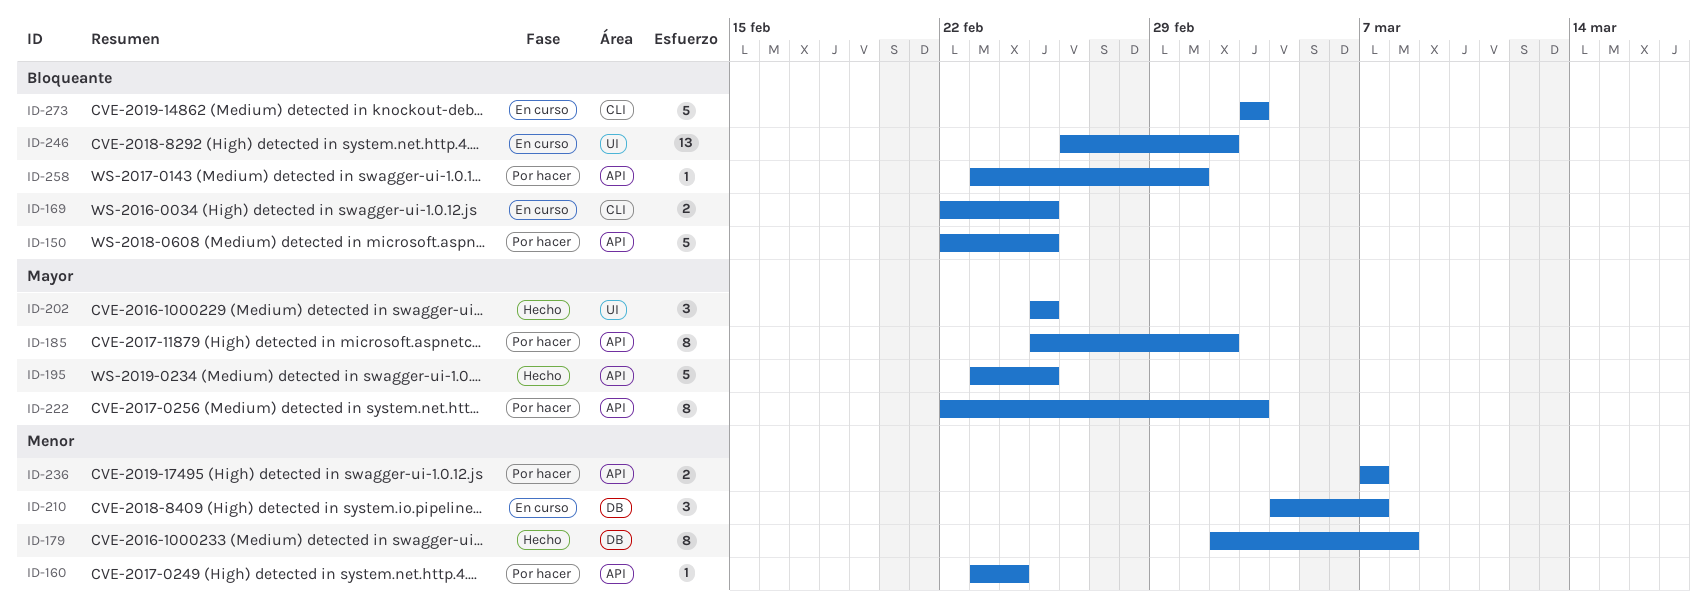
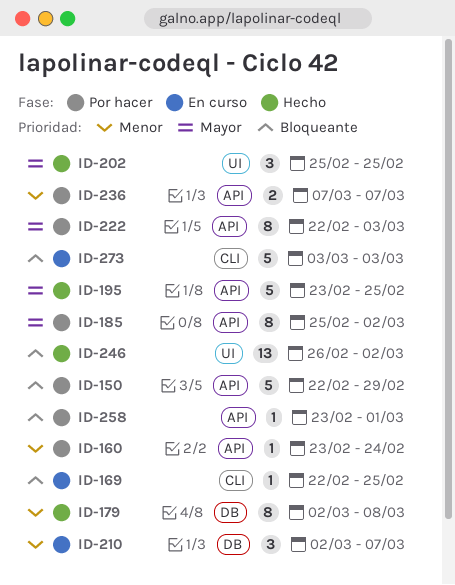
ID-150, due: Feb 25 -> Feb 29
ID-169, estimate: 2 -> 1
ID-210, start: Mar 4 -> Mar 2
ID-246, status: En curso -> Hecho

